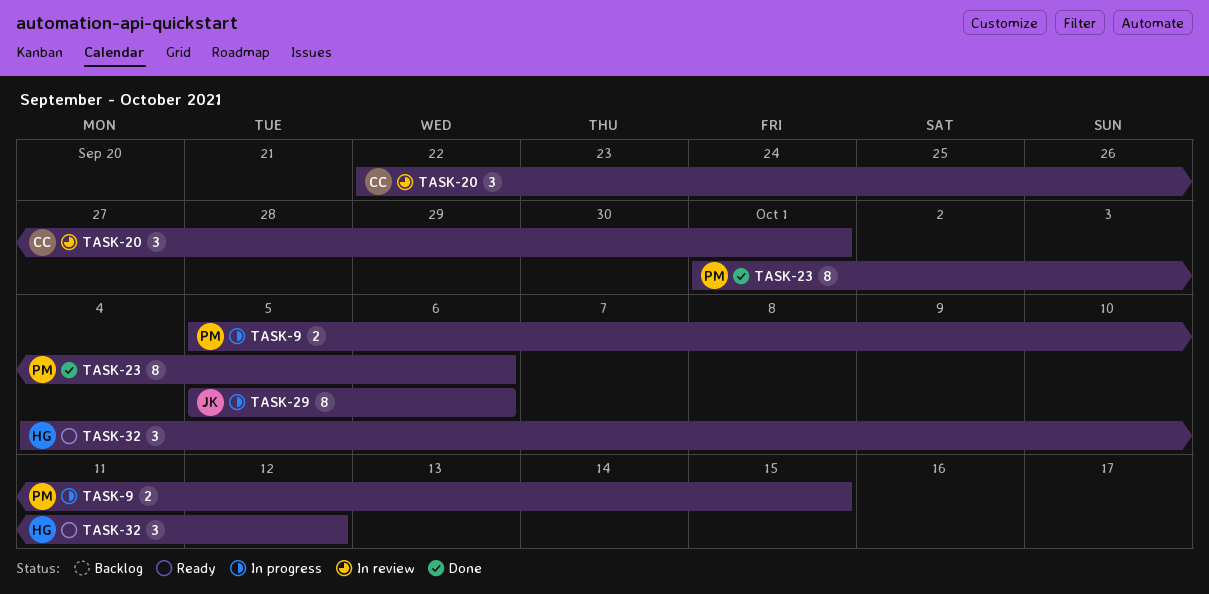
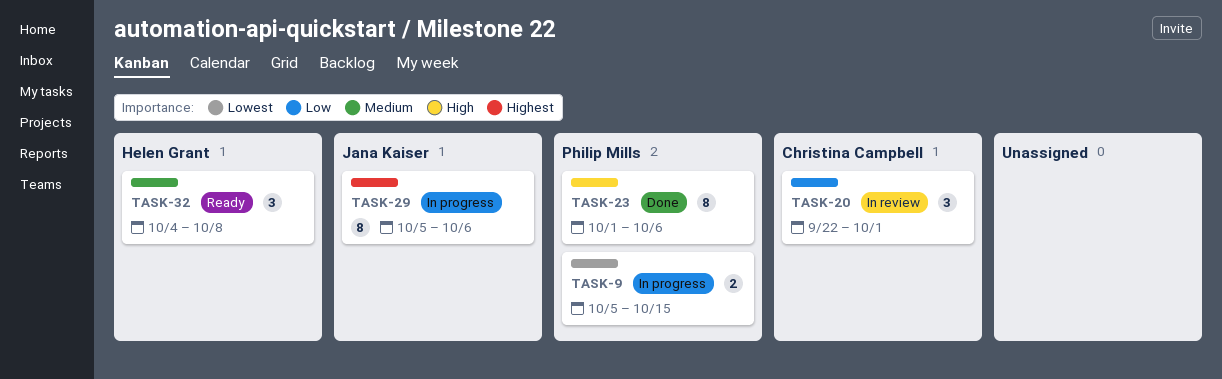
TASK-32, due: Oct 12 -> Oct 8

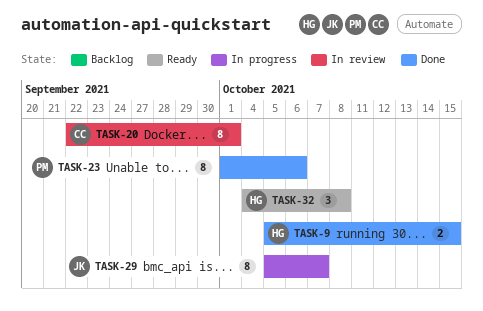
TASK-9, status: In progress -> Done
TASK-9, owner: Philip Mills -> Helen Grant
TASK-20, estimate: 3 -> 8
TASK-29, due: Oct 6 -> Oct 7

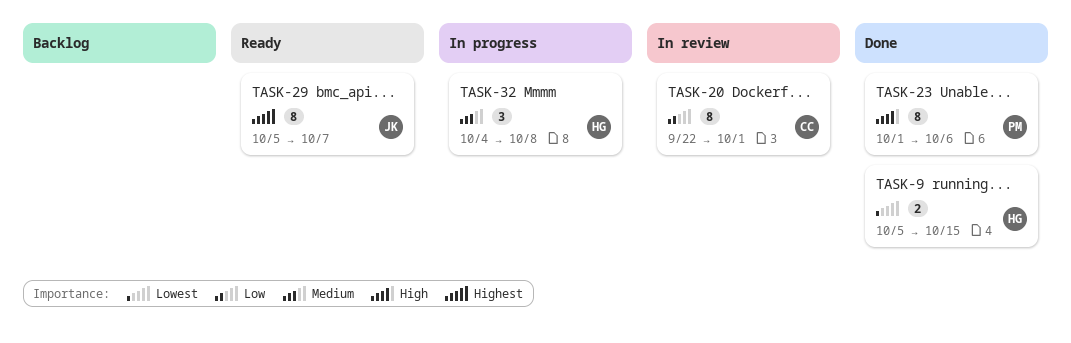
TASK-29, status: In progress -> Ready
TASK-32, status: Ready -> In progress

